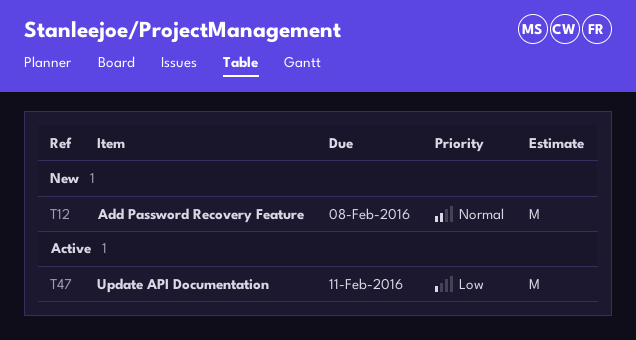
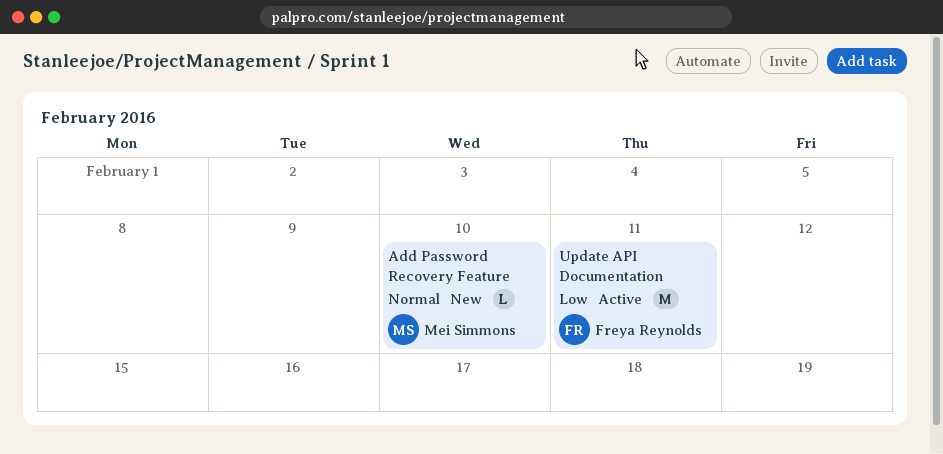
Add Password Recovery Feature, estimate: M -> L
Add Password Recovery Feature, due: Feb 8 -> Feb 10

